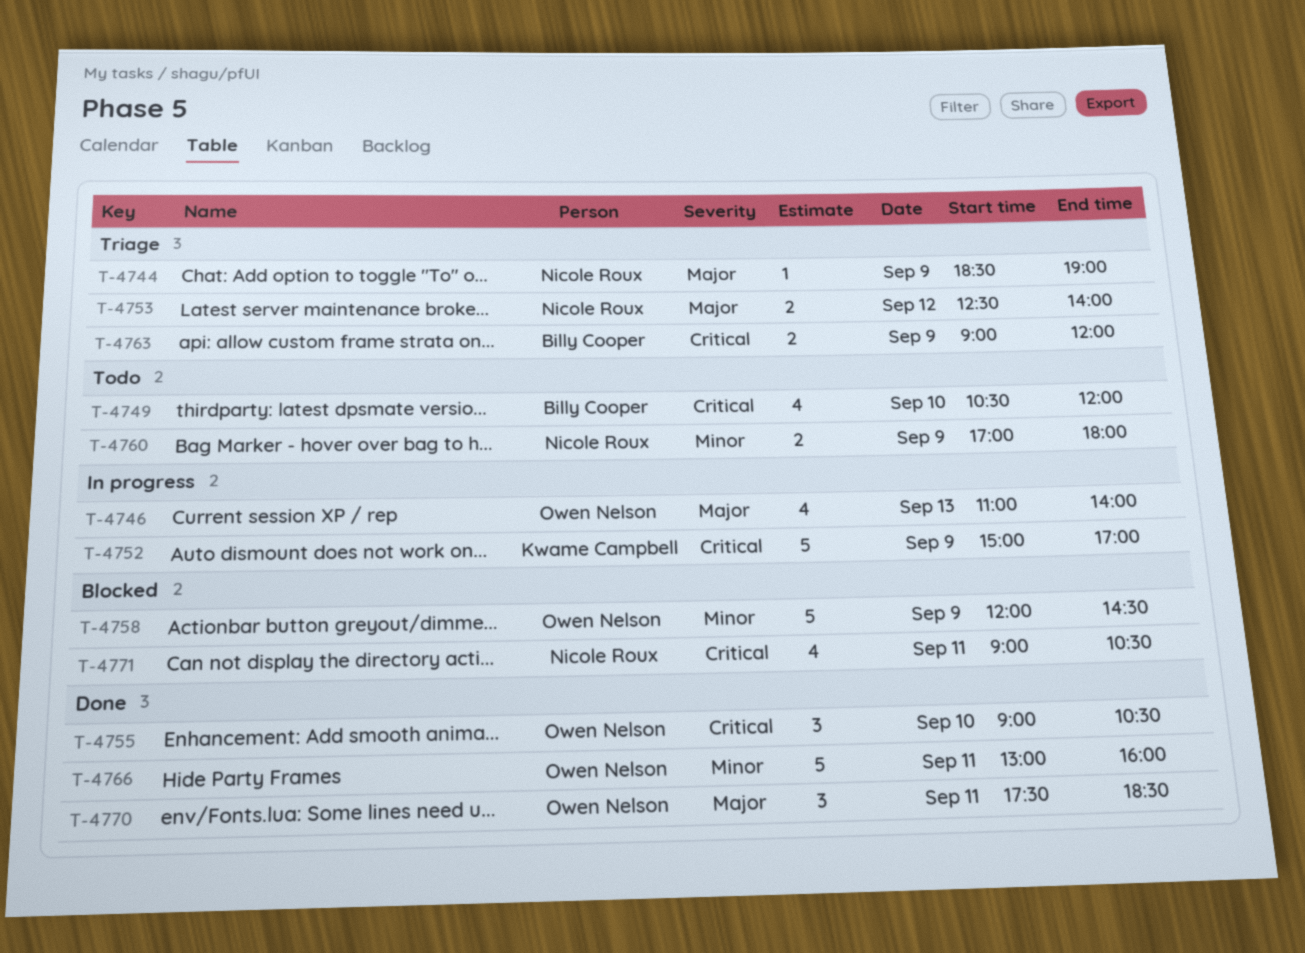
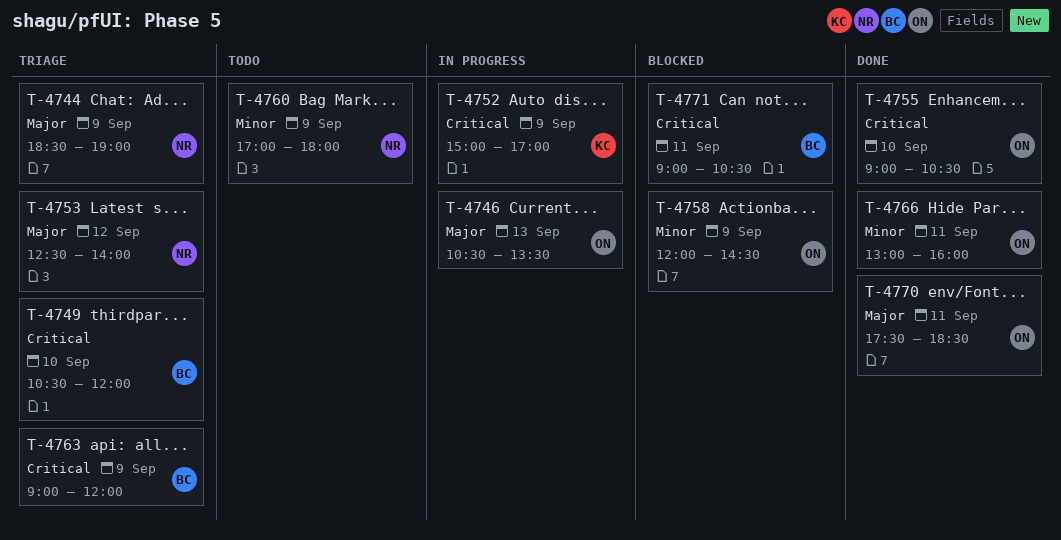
T-4746, begins: 11:00 -> 10:30
T-4746, ends: 14:00 -> 13:30
T-4749, status: Todo -> Triage
T-4771, owner: Nicole Roux -> Billy Cooper

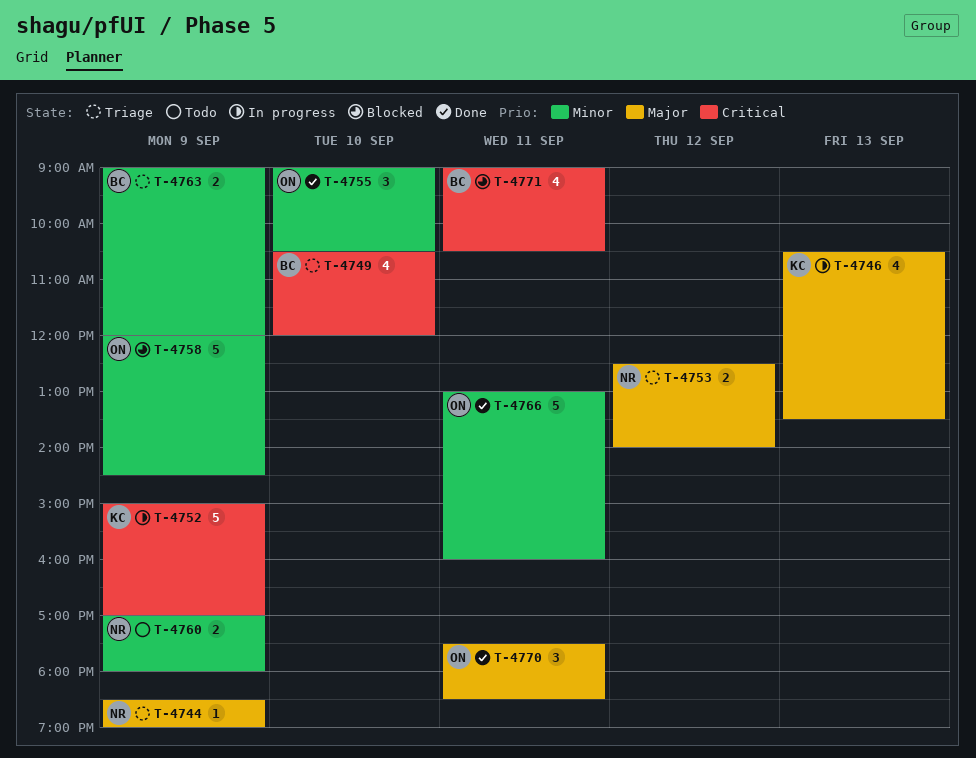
T-4746, owner: ON -> KC
T-4755, priority: Critical -> Minor
T-4763, priority: Critical -> Minor

